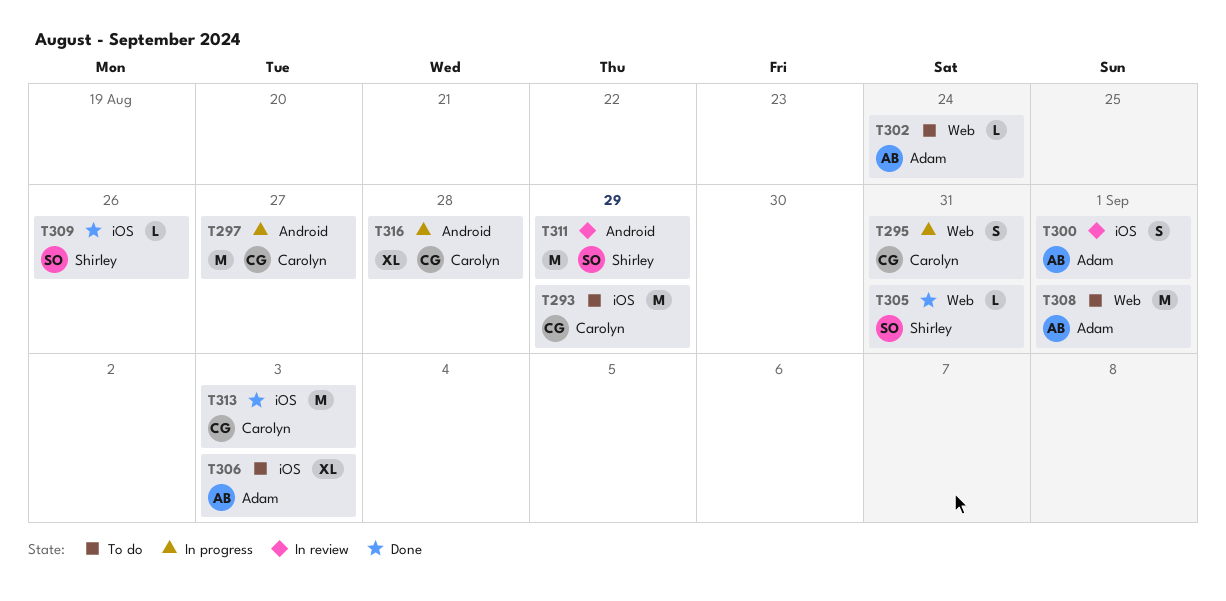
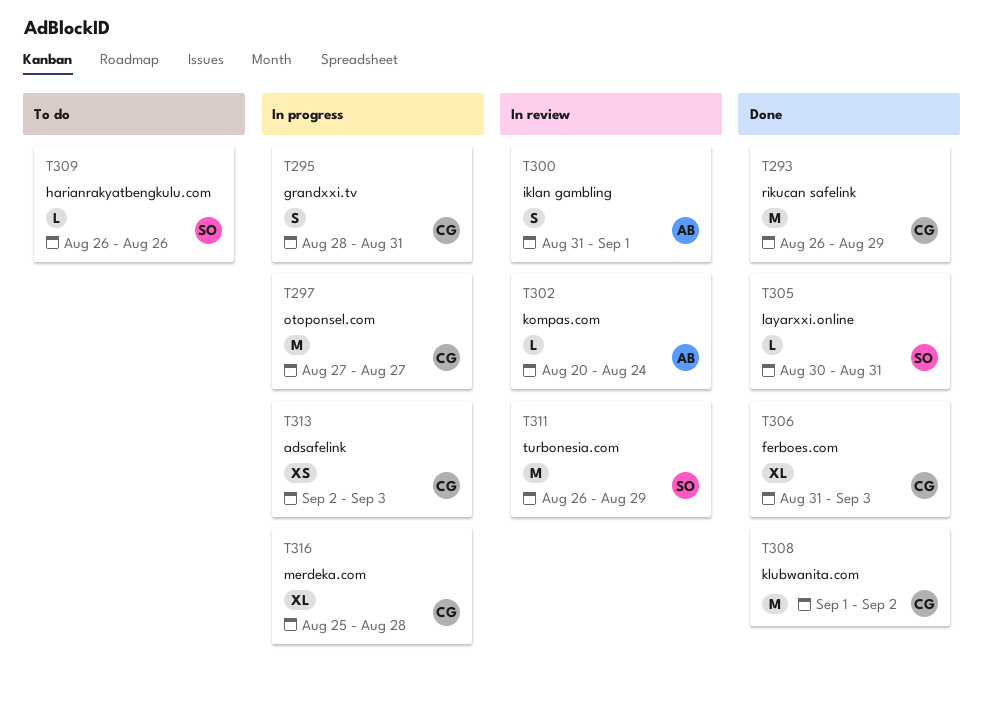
T293, status: To do -> Done
T302, status: To do -> In review
T306, status: To do -> Done
T306, owner: Adam -> Carolyn
T308, status: To do -> Done
T308, owner: Adam -> Carolyn
T308, due: Sep 1 -> Sep 2
T309, status: Done -> To do
T313, status: Done -> In progress
T313, estimate: M -> XS

